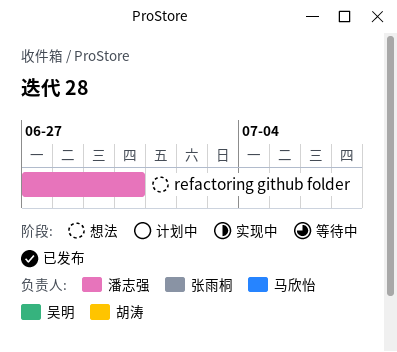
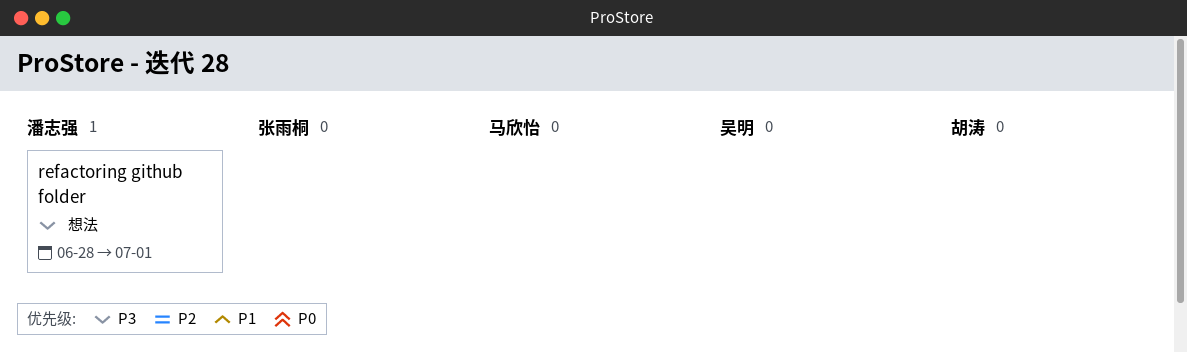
refactoring github folder, start: Jun 27 -> Jun 28
refactoring github folder, due: Jun 30 -> Jul 1

